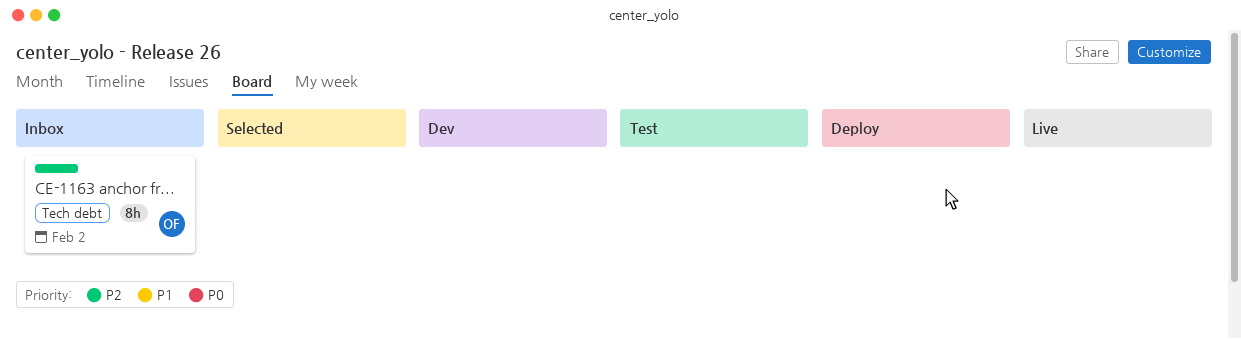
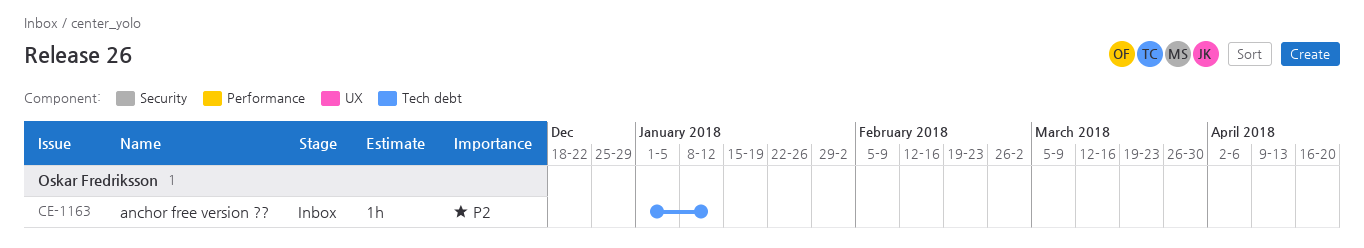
CE-1163, estimate: 8h -> 1h
CE-1163, due: Feb 2 -> Jan 12

